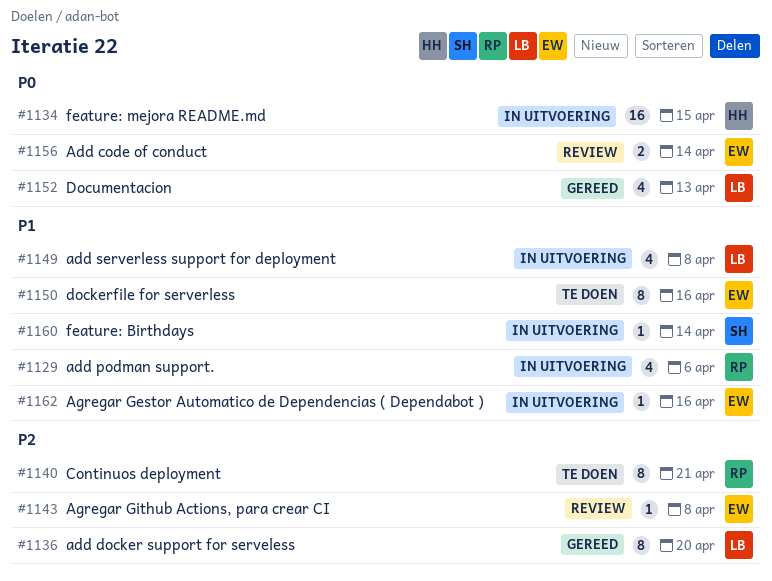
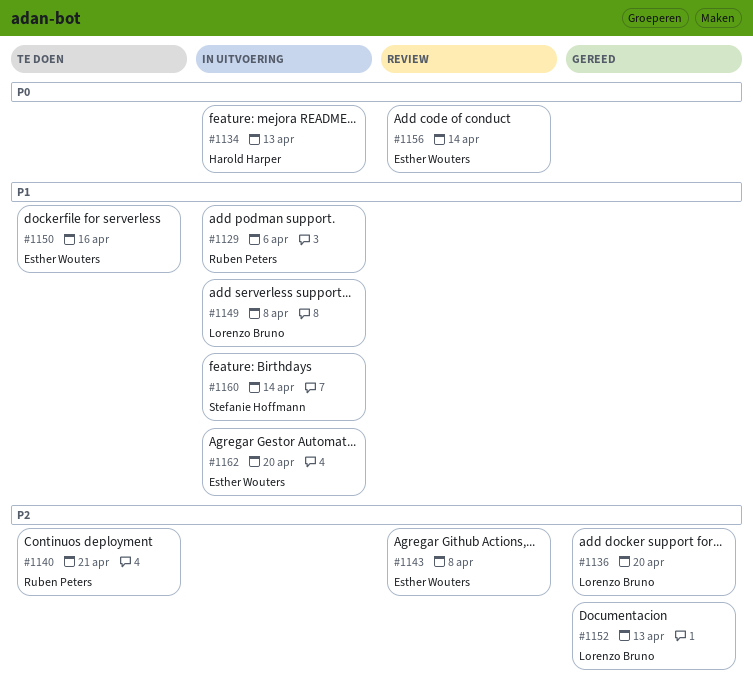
#1134, due: Apr 15 -> Apr 13
#1152, priority: P0 -> P2
#1162, due: Apr 16 -> Apr 20

